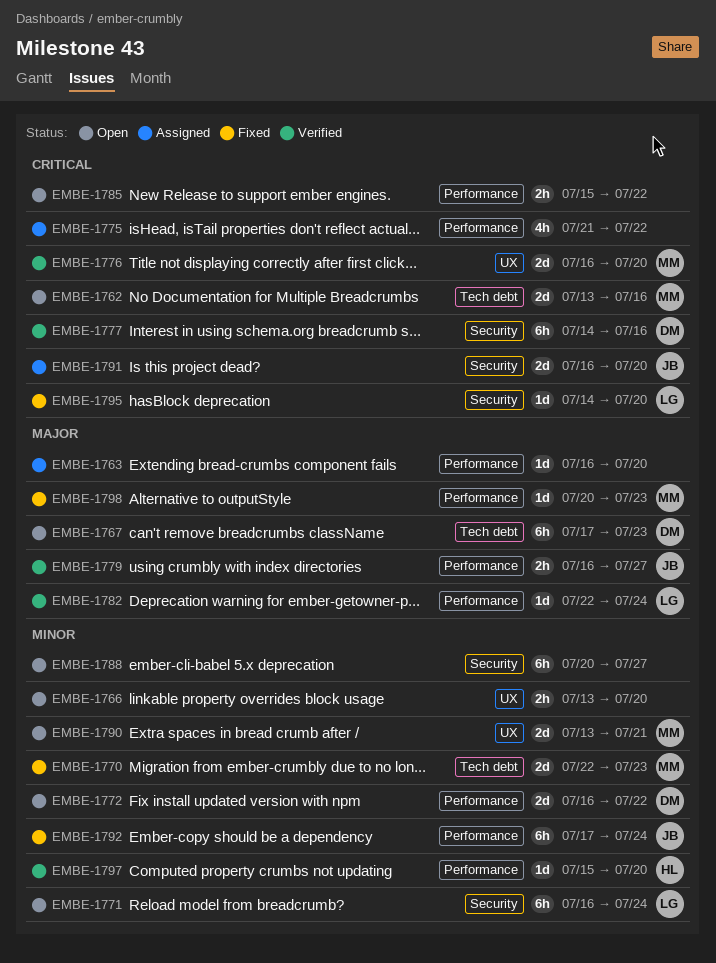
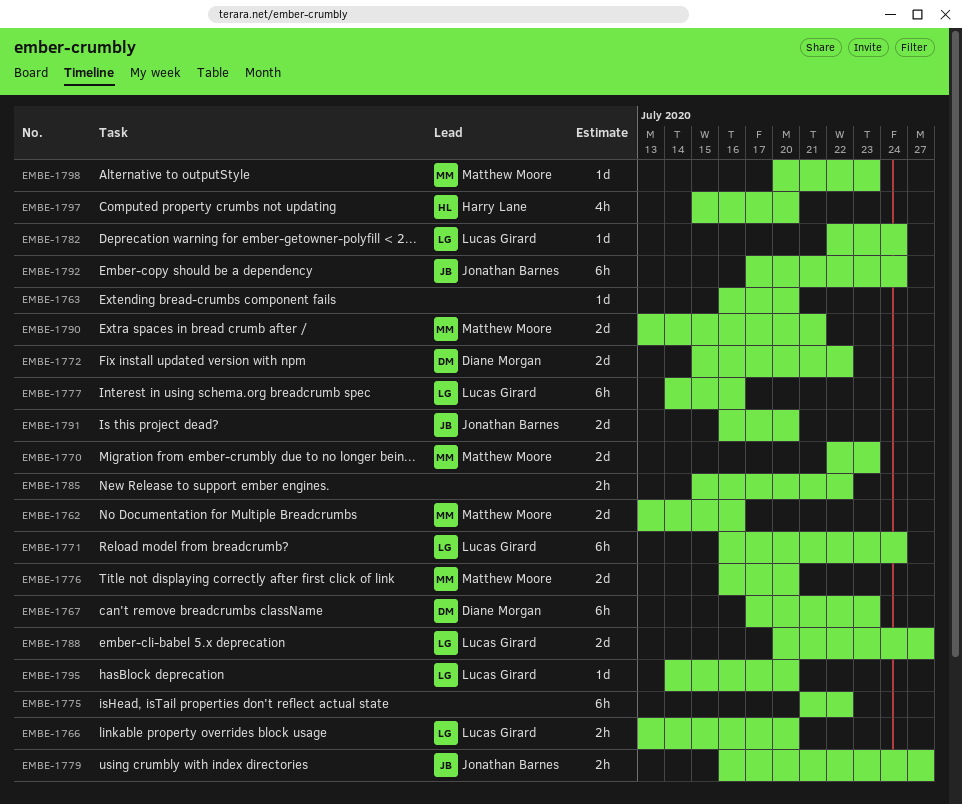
EMBE-1766, owner: none -> Lucas Girard
EMBE-1772, start: Jul 16 -> Jul 15
EMBE-1775, estimate: 4h -> 6h
EMBE-1777, owner: Diane Morgan -> Lucas Girard
EMBE-1788, owner: none -> Lucas Girard
EMBE-1788, estimate: 6h -> 2d
EMBE-1797, estimate: 1d -> 4h

